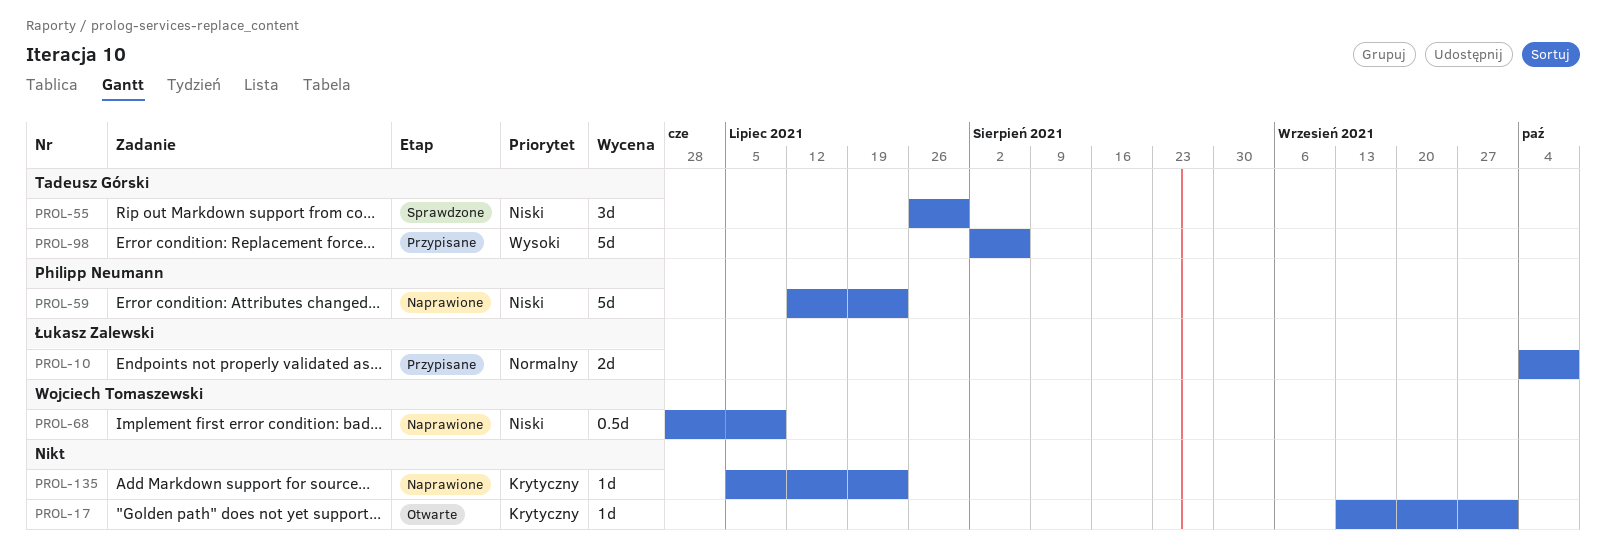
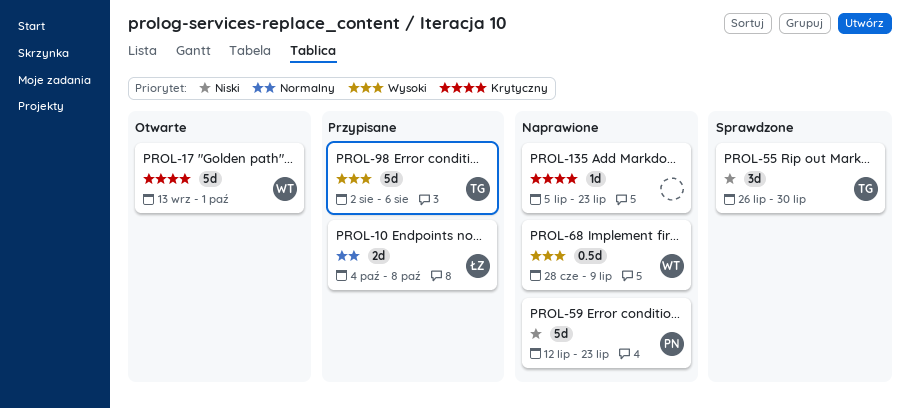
PROL-17, owner: none -> Wojciech Tomaszewski
PROL-17, estimate: 1d -> 5d
PROL-68, priority: Niski -> Wysoki

